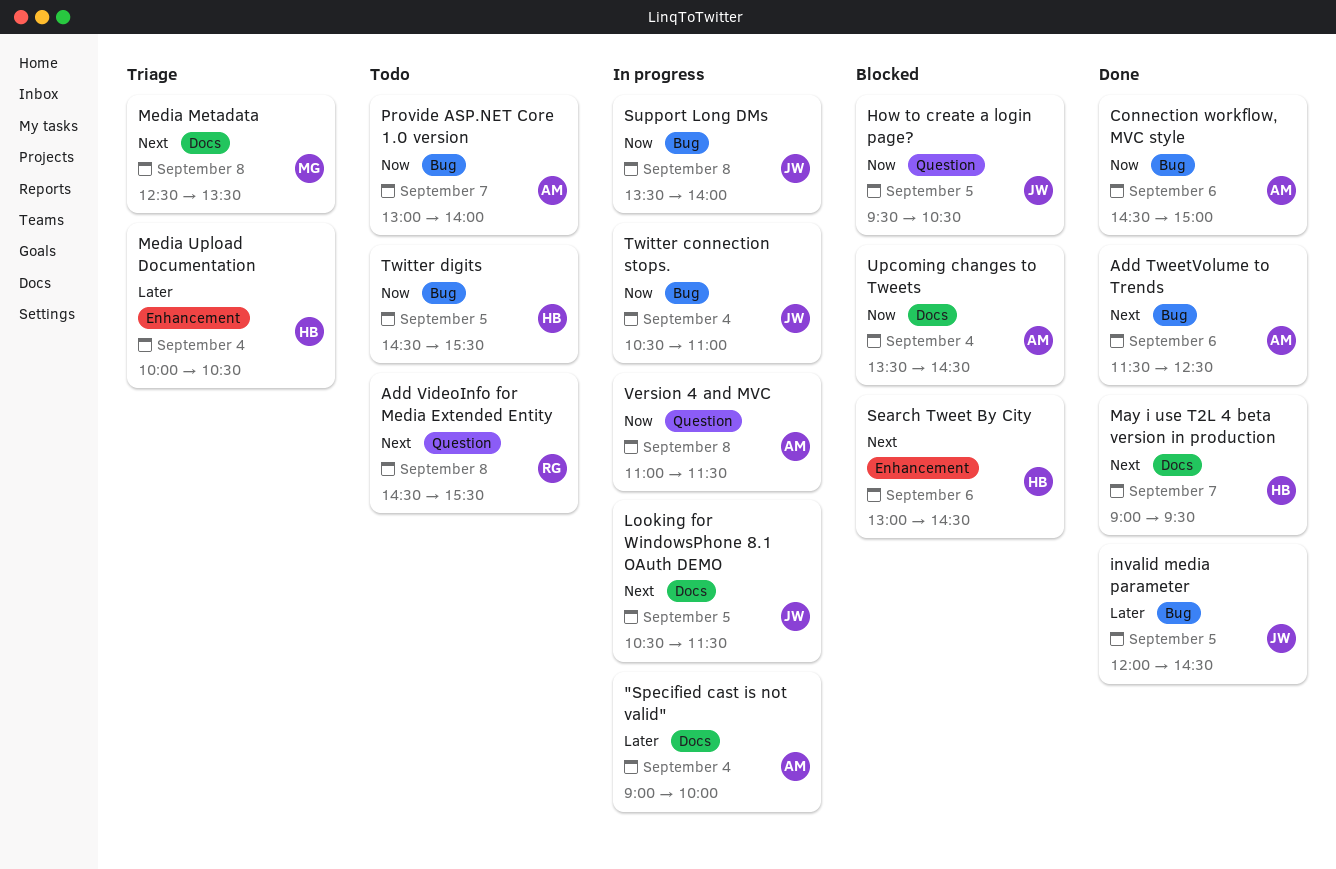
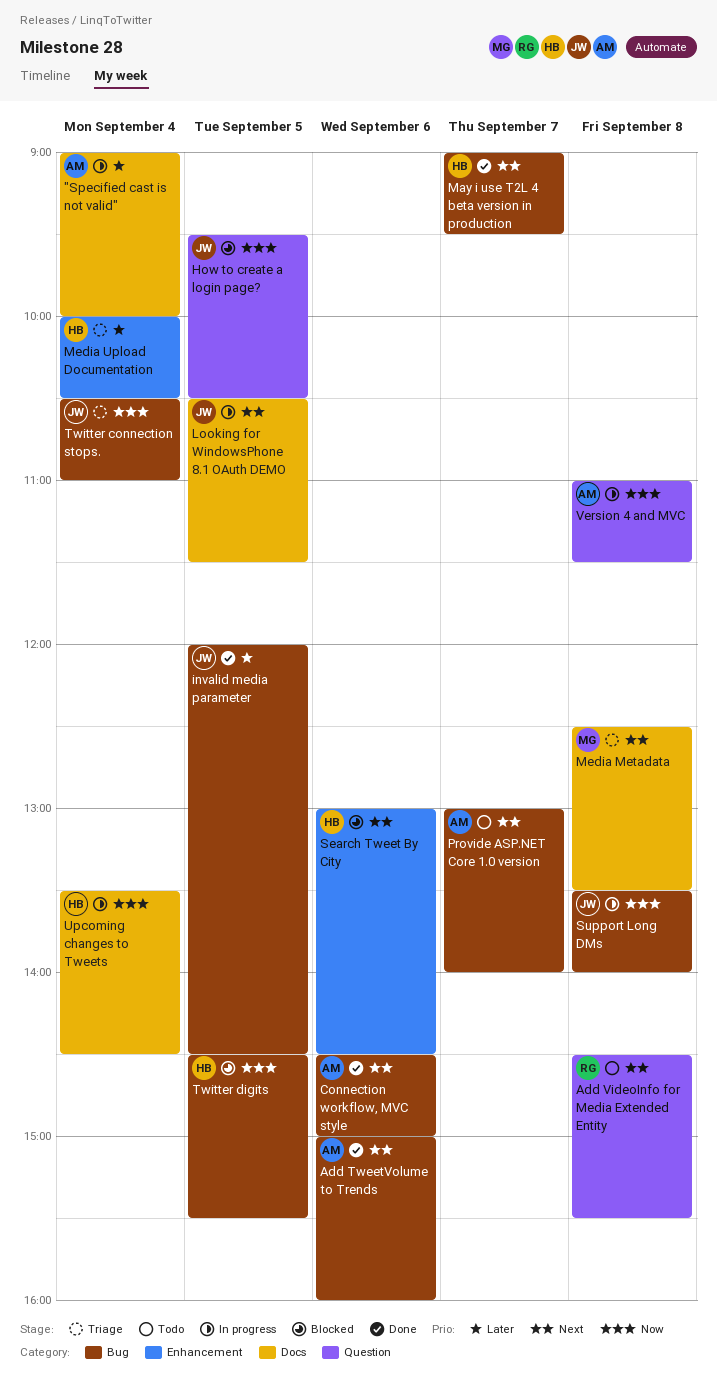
Add TweetVolume to Trends, begins: 11:30 -> 15:00
Add TweetVolume to Trends, ends: 12:30 -> 16:00
Connection workflow, MVC style, priority: Now -> Next
May i use T2L 4 beta version in production, label: Docs -> Bug
Provide ASP.NET Core 1.0 version, priority: Now -> Next
Twitter connection stops., status: In progress -> Triage
Twitter digits, status: Todo -> Blocked
Upcoming changes to Tweets, status: Blocked -> In progress
Upcoming changes to Tweets, owner: AM -> HB

